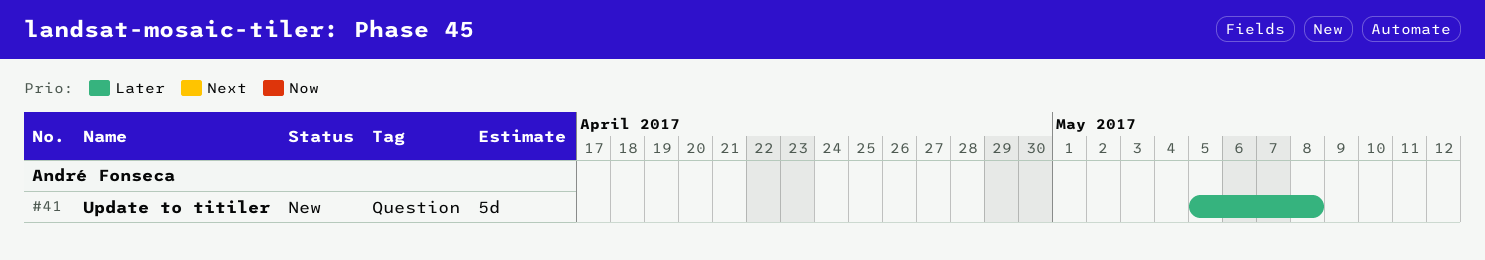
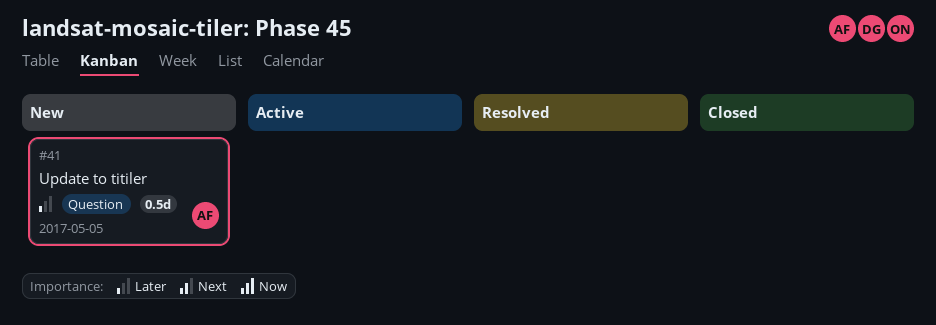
#41, estimate: 5d -> 0.5d
#41, due: May 8 -> May 5

